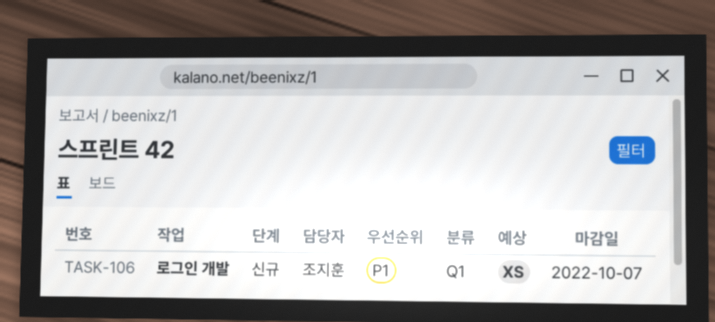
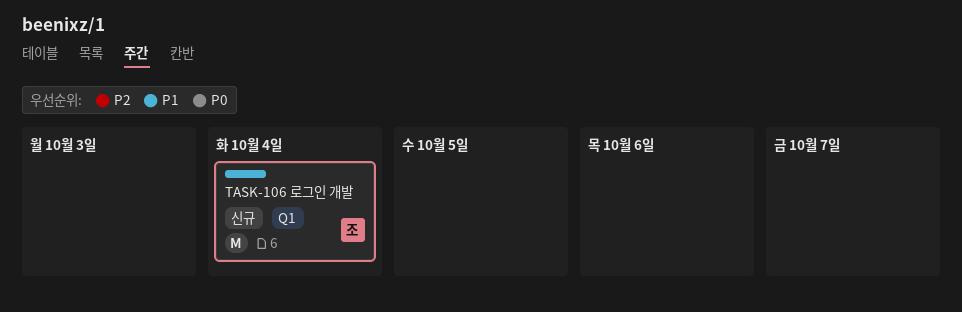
TASK-106, estimate: XS -> M
TASK-106, due: Oct 7 -> Oct 4

